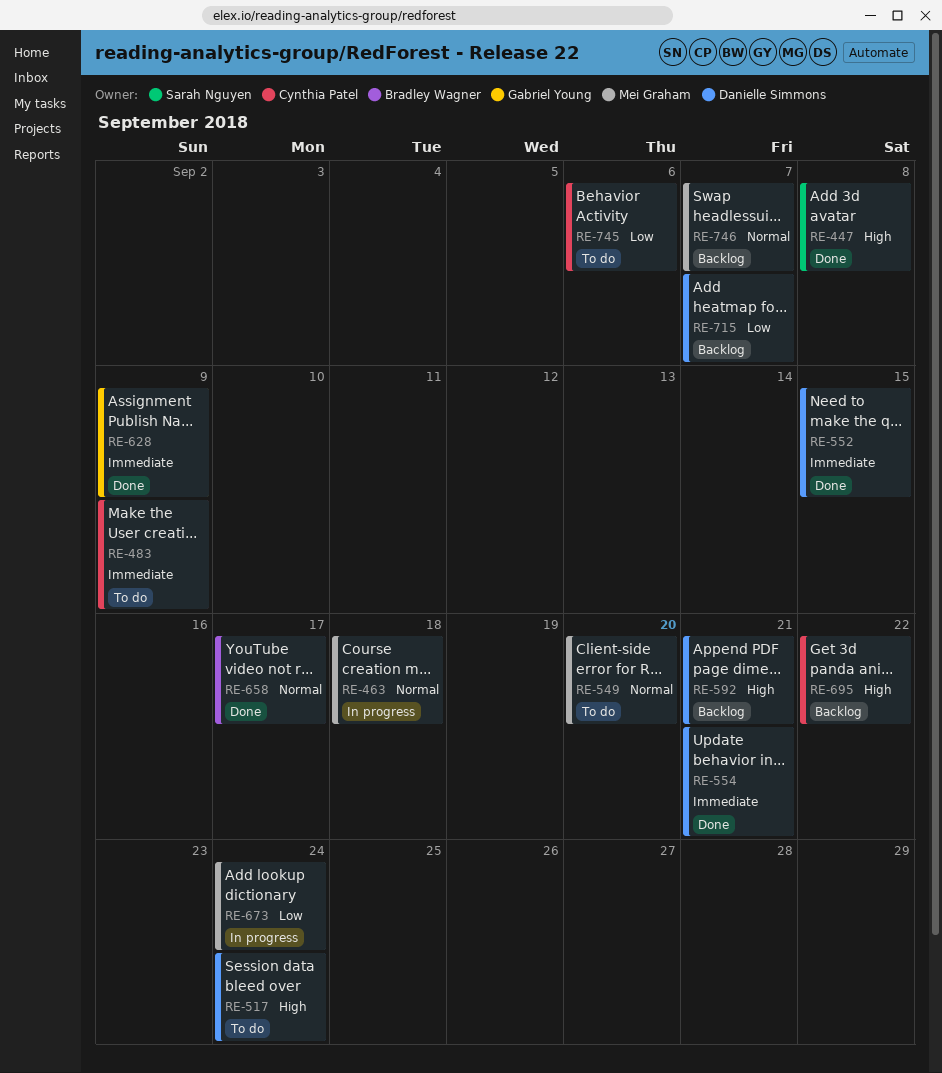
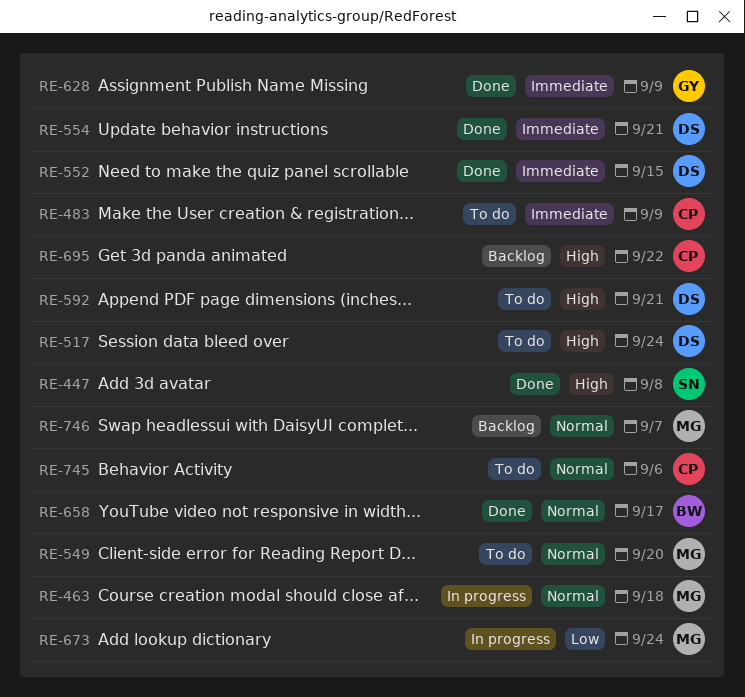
RE-592, status: Backlog -> To do
RE-715: present -> none
RE-745, priority: Low -> Normal

